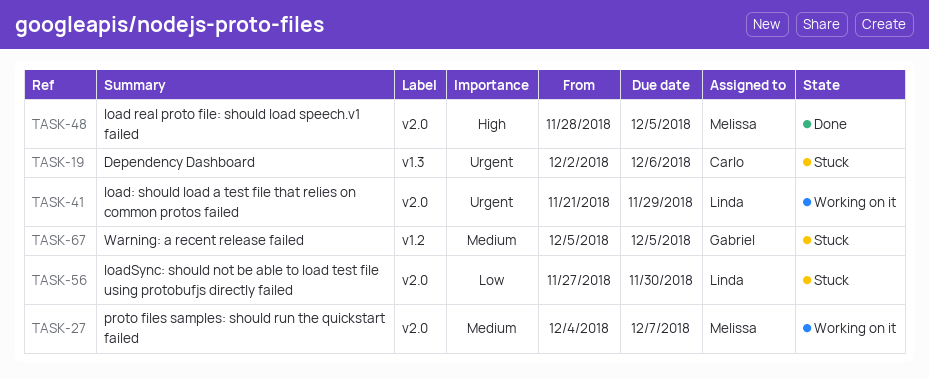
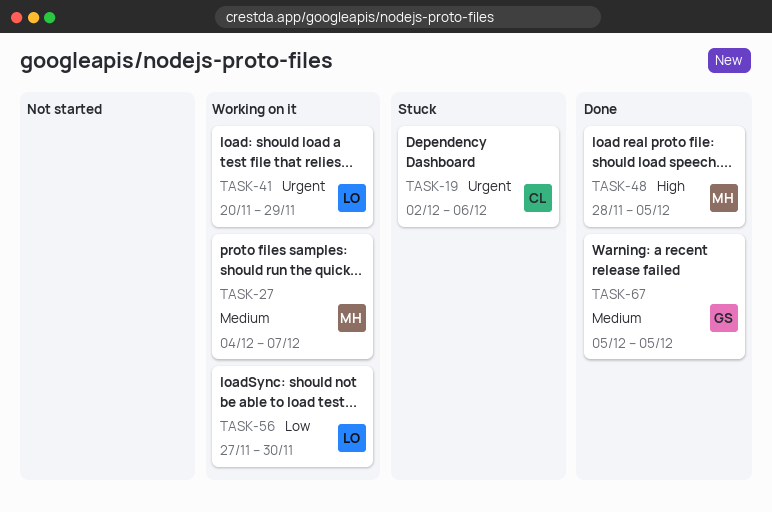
TASK-41, start: Nov 21 -> Nov 20
TASK-56, status: Stuck -> Working on it
TASK-67, status: Stuck -> Done

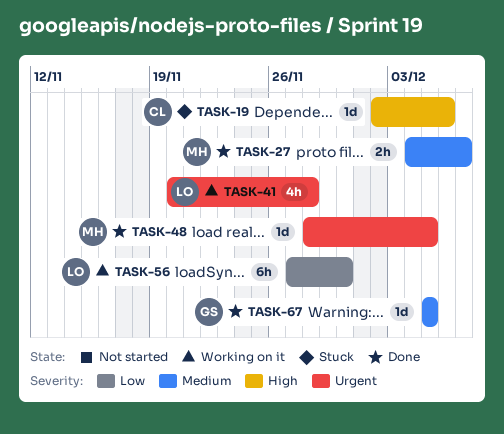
TASK-19, priority: Urgent -> High
TASK-27, status: Working on it -> Done
TASK-41, due: Nov 29 -> Nov 28
TASK-48, priority: High -> Urgent

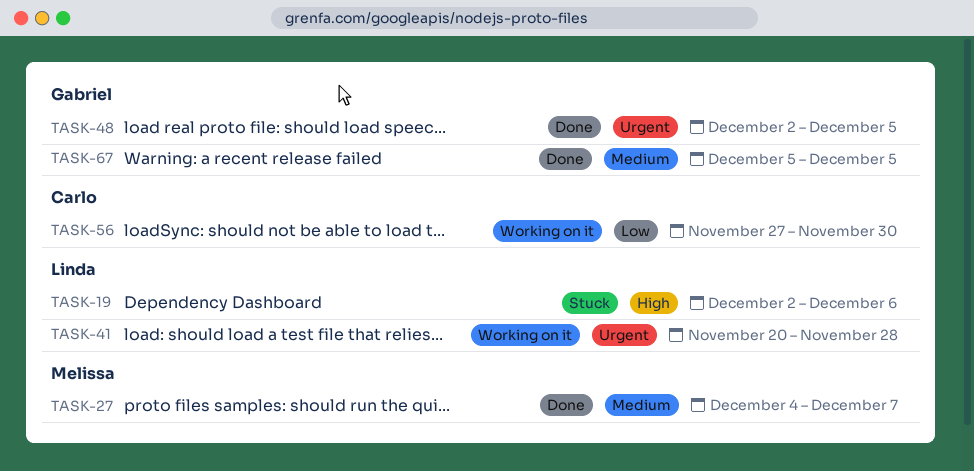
TASK-19, owner: Carlo -> Linda
TASK-48, owner: Melissa -> Gabriel
TASK-48, start: Nov 28 -> Dec 2
TASK-56, owner: Linda -> Carlo

